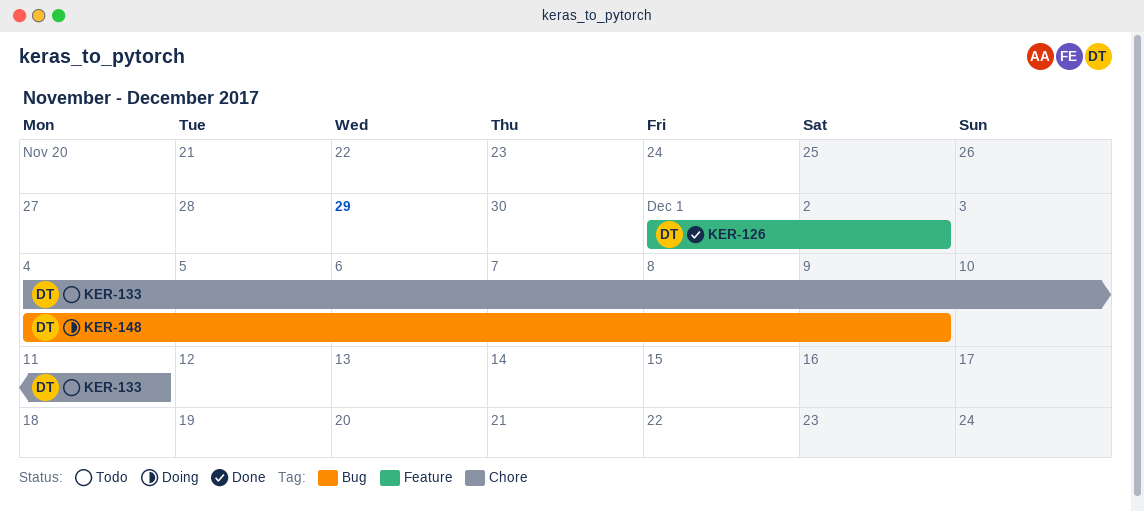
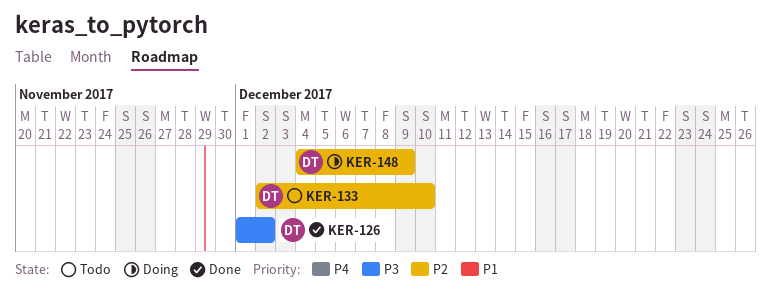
KER-133, start: Dec 4 -> Dec 2
KER-133, due: Dec 11 -> Dec 10

